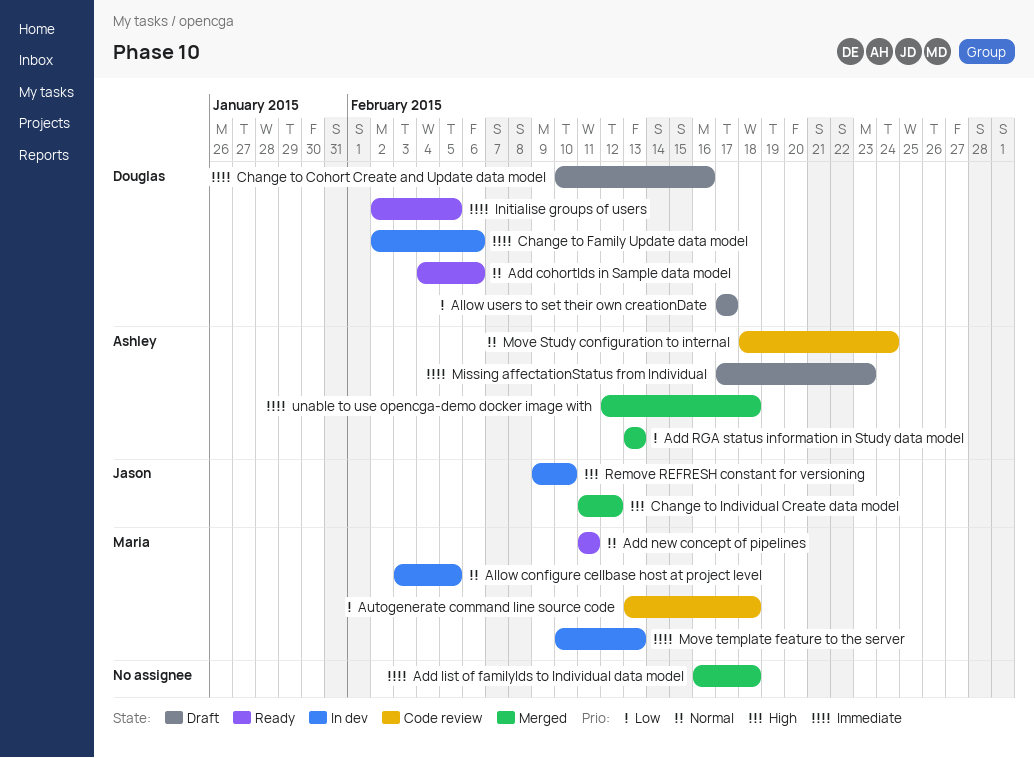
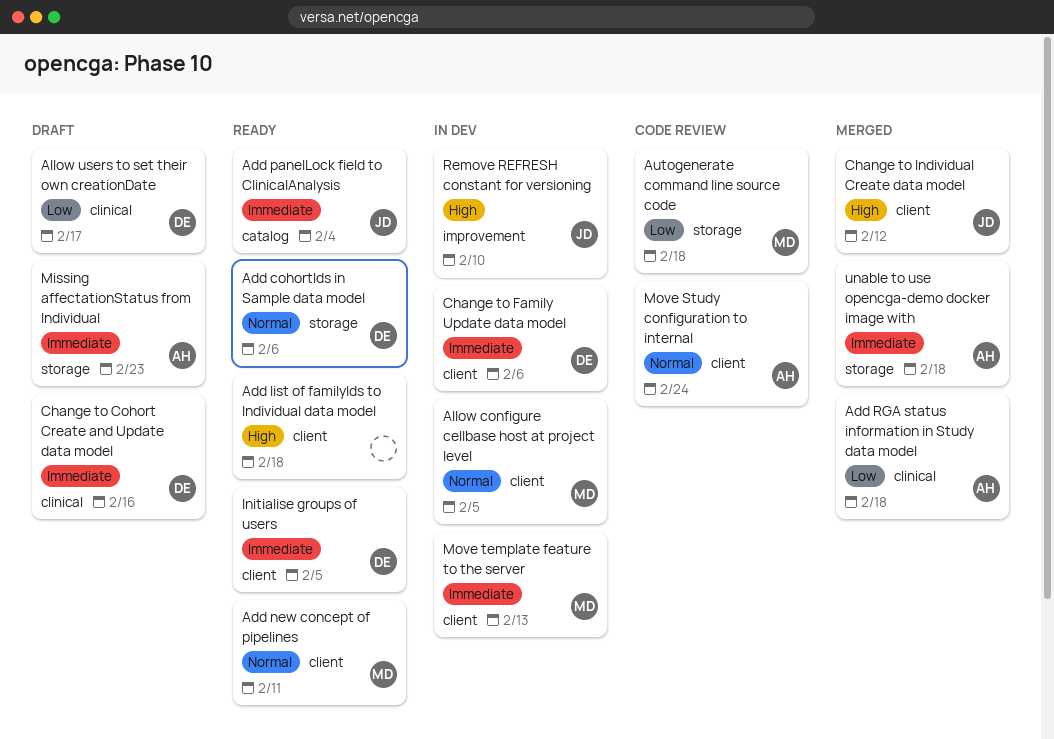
Add list of familyIds to Individual data model, status: Merged -> Ready
Add list of familyIds to Individual data model, priority: Immediate -> High
Add panelLock field to ClinicalAnalysis: none -> present
Add RGA status information in Study data model, due: Feb 13 -> Feb 18

